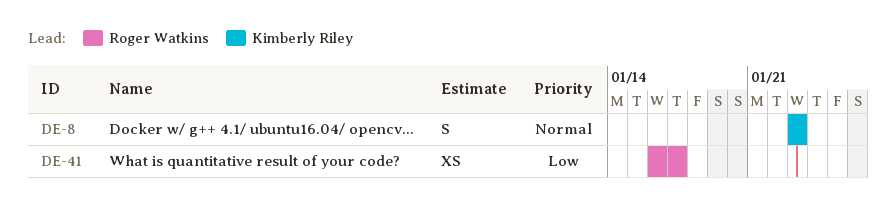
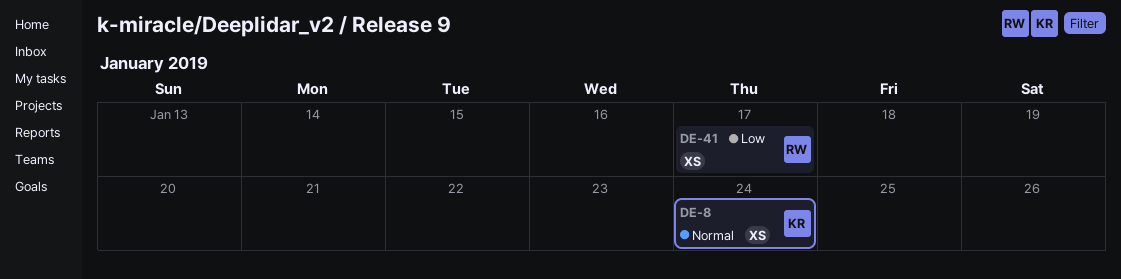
DE-8, estimate: S -> XS
DE-8, due: Jan 23 -> Jan 24

